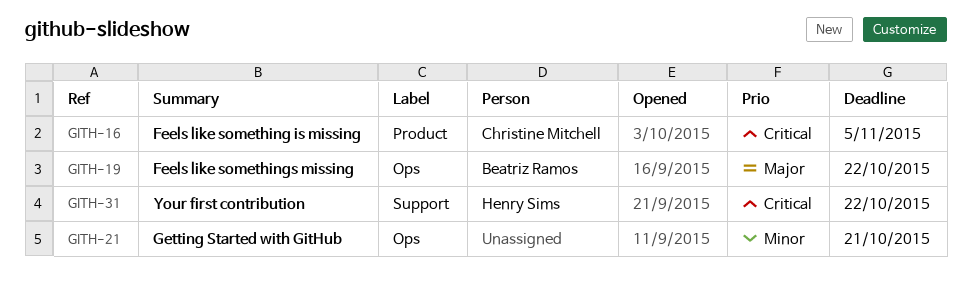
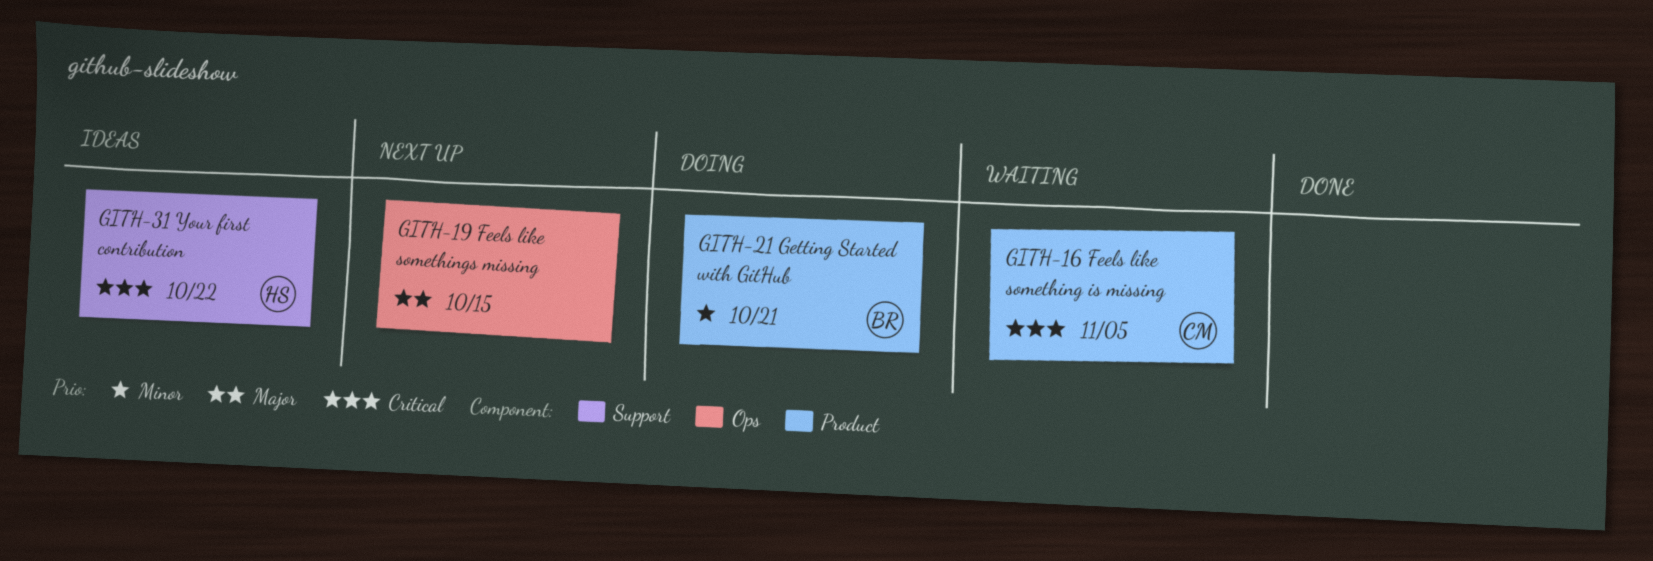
GITH-19, owner: Beatriz Ramos -> none
GITH-19, due: Oct 22 -> Oct 15
GITH-21, owner: none -> Beatriz Ramos
GITH-21, label: Ops -> Product

